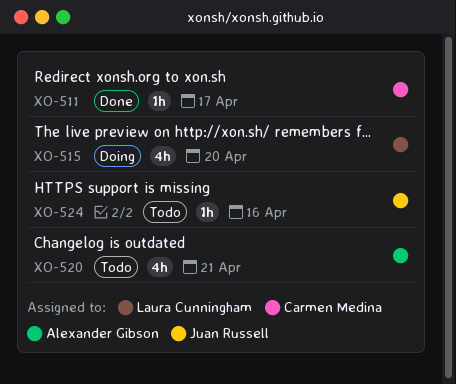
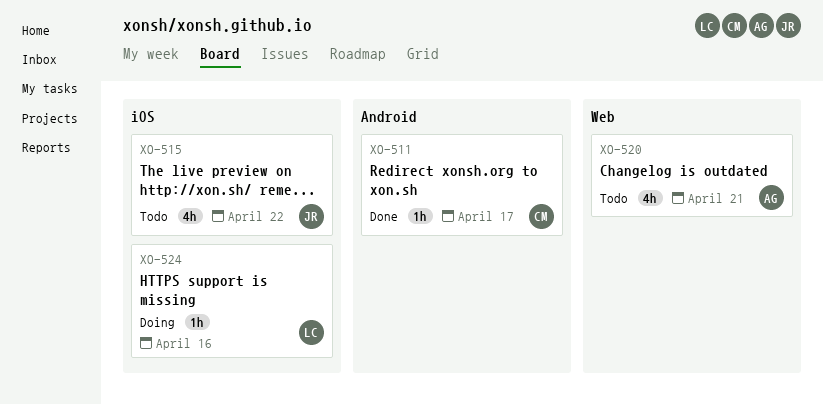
XO-515, status: Doing -> Todo
XO-515, owner: Laura Cunningham -> Juan Russell
XO-515, due: Apr 20 -> Apr 22
XO-524, status: Todo -> Doing
XO-524, owner: Juan Russell -> Laura Cunningham

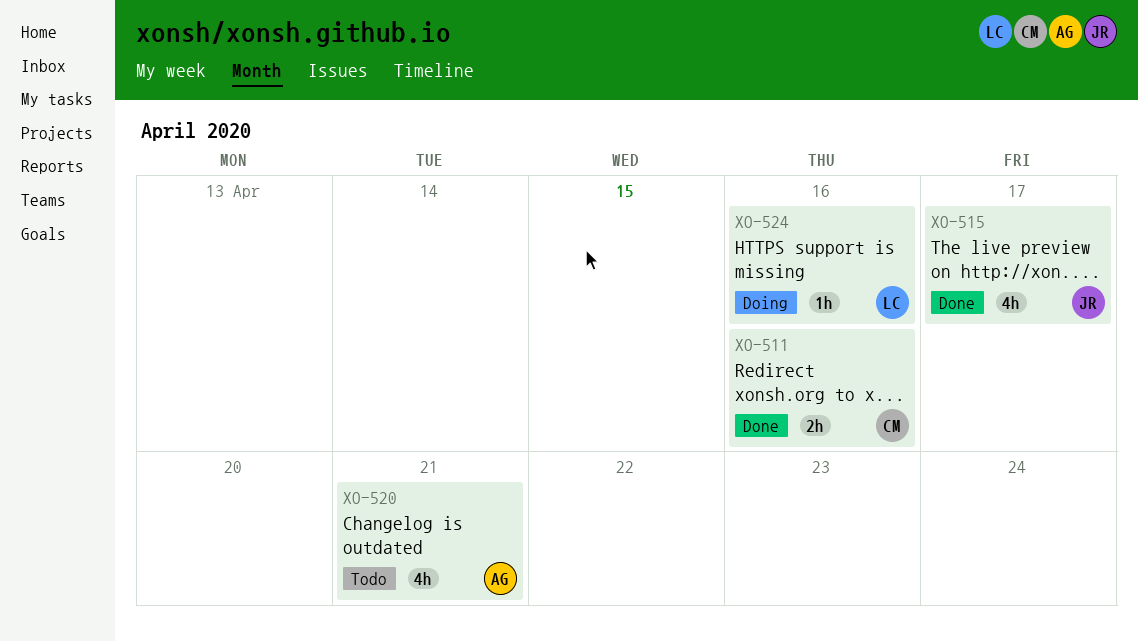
XO-511, estimate: 1h -> 2h
XO-511, due: Apr 17 -> Apr 16
XO-515, status: Todo -> Done
XO-515, due: Apr 22 -> Apr 17

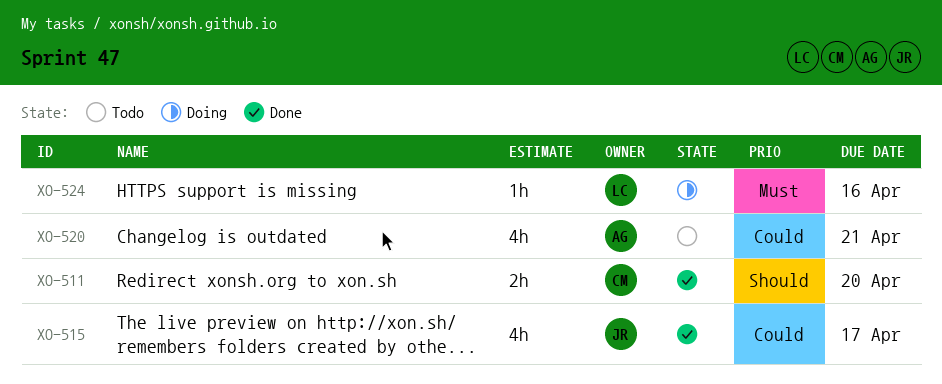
XO-511, due: Apr 16 -> Apr 20

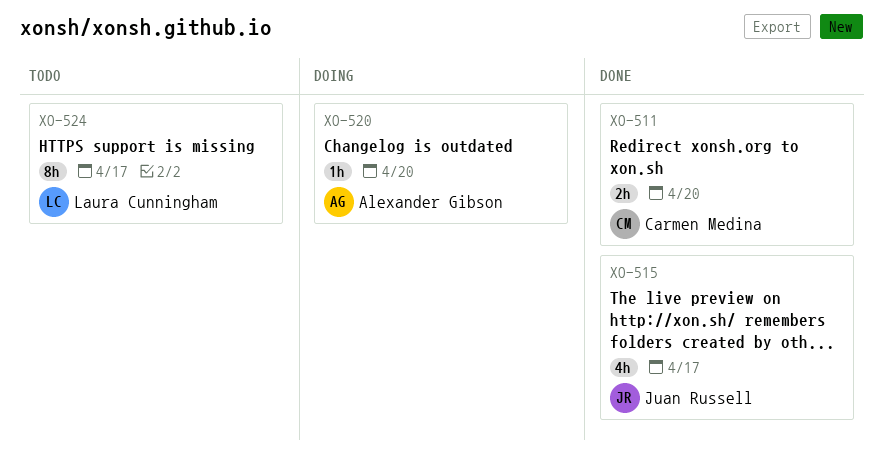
XO-520, status: Todo -> Doing
XO-520, estimate: 4h -> 1h
XO-520, due: Apr 21 -> Apr 20
XO-524, status: Doing -> Todo
XO-524, estimate: 1h -> 8h
XO-524, due: Apr 16 -> Apr 17

